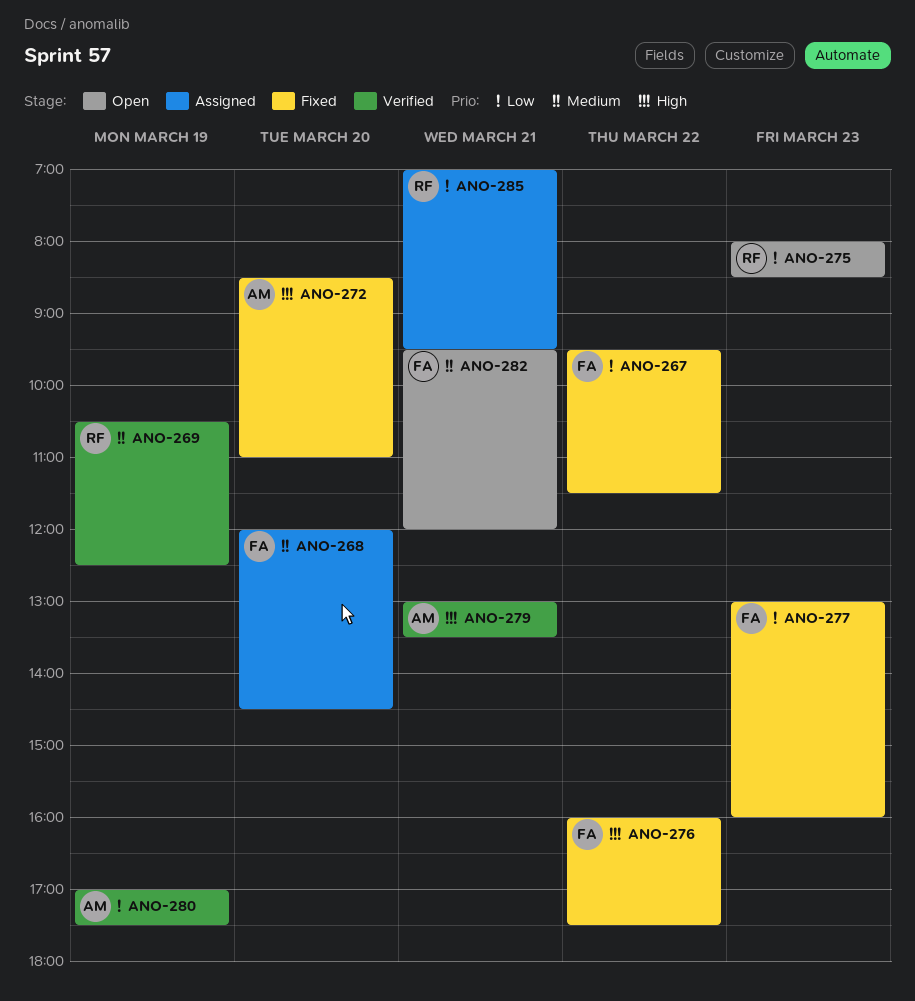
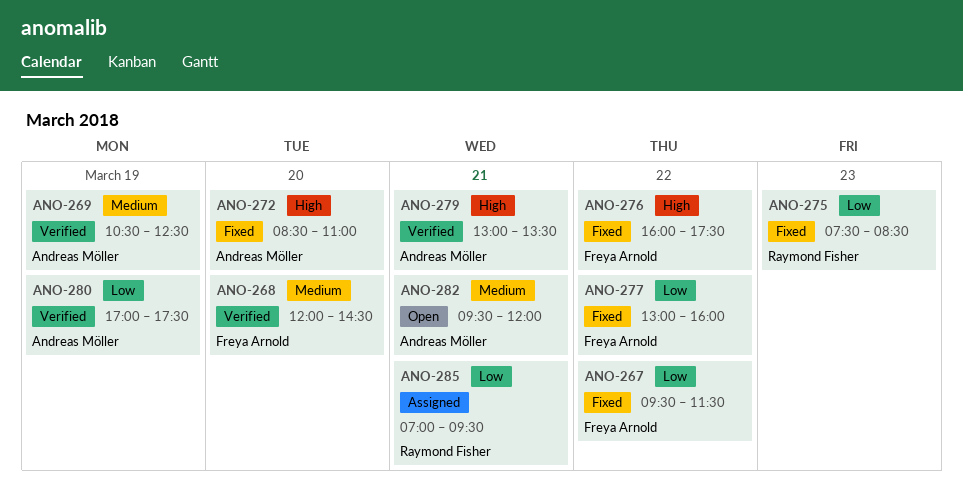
ANO-268, status: Assigned -> Verified
ANO-269, owner: Raymond Fisher -> Andreas Möller
ANO-275, status: Open -> Fixed
ANO-275, begins: 08:00 -> 07:30
ANO-277, day: Mar 23 -> Mar 22
ANO-282, owner: Freya Arnold -> Andreas Möller

